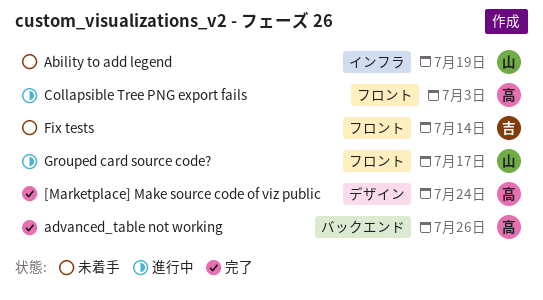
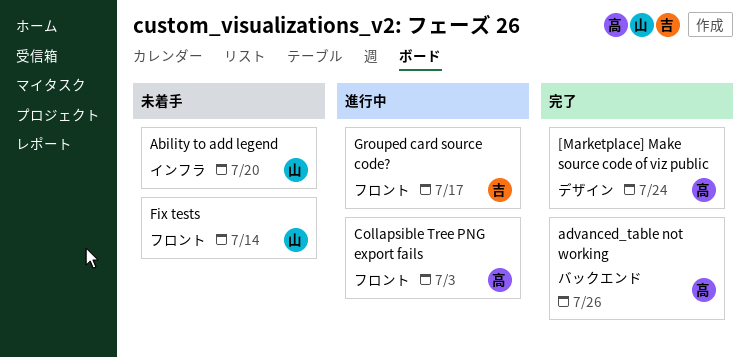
Ability to add legend, due: Jul 19 -> Jul 20
Fix tests, owner: 吉 -> 山
Grouped card source code?, owner: 山 -> 吉

